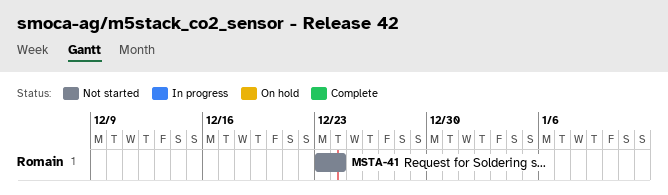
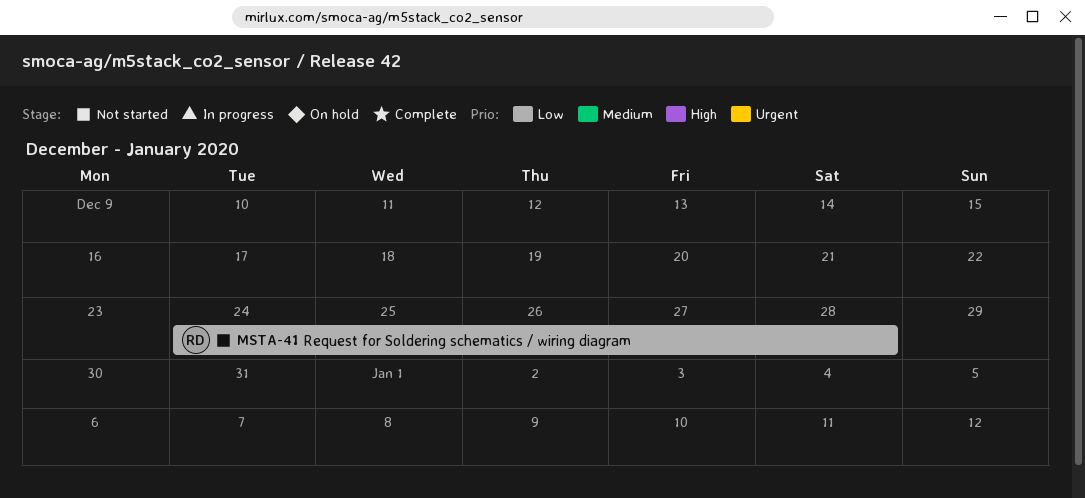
MSTA-41, start: Dec 23 -> Dec 24
MSTA-41, due: Dec 24 -> Dec 28

